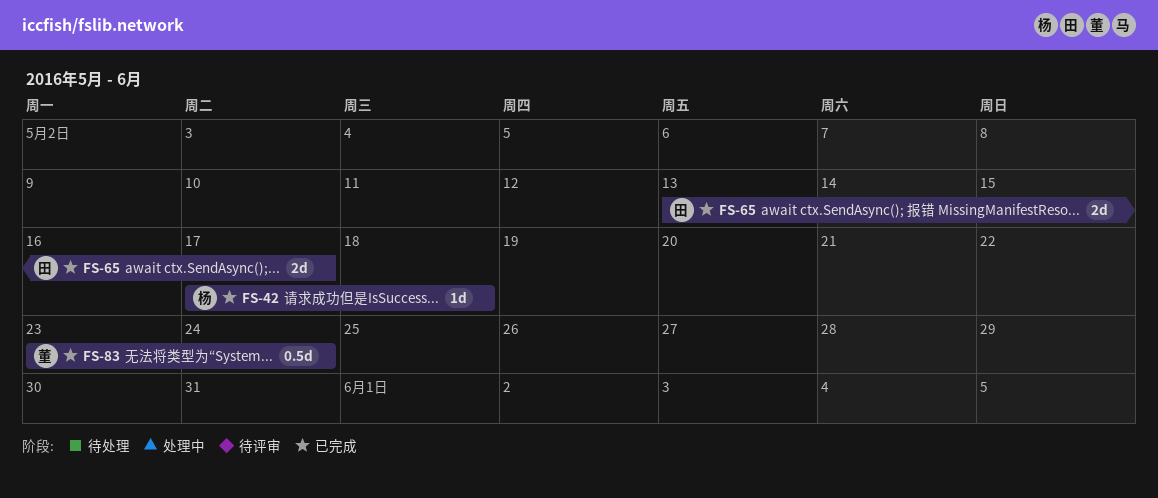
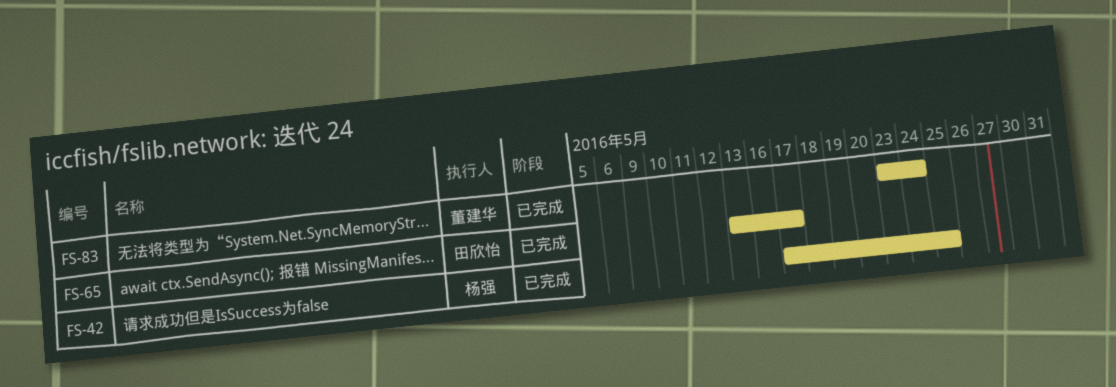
FS-42, due: May 18 -> May 25

